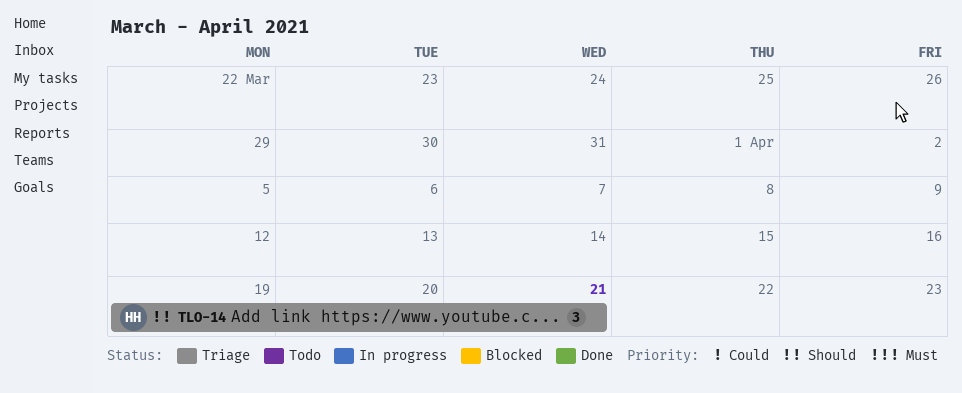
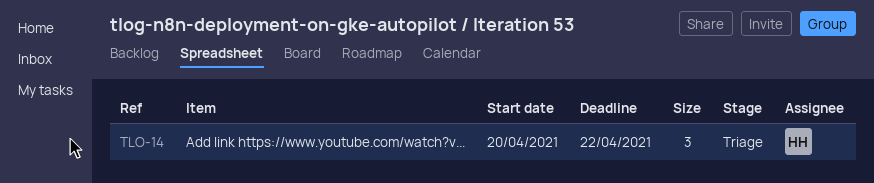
TLO-14, start: Apr 19 -> Apr 20
TLO-14, due: Apr 21 -> Apr 22

